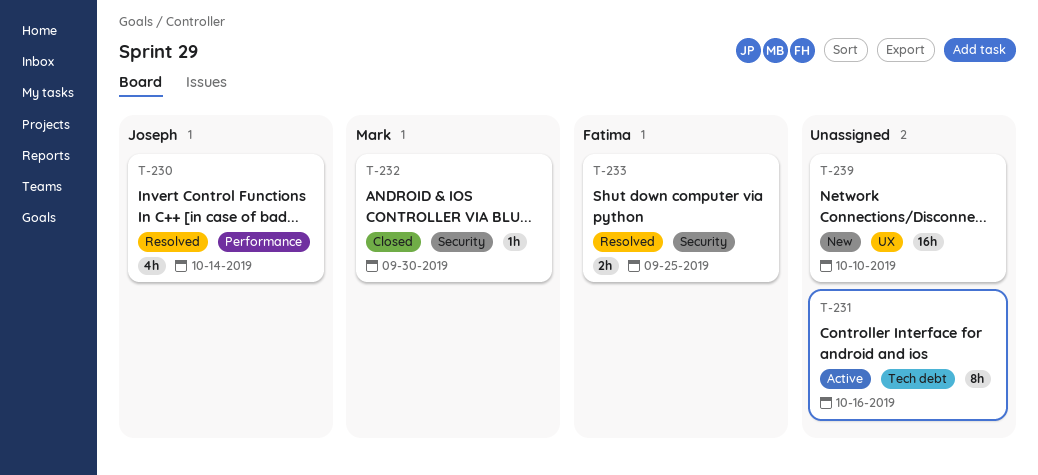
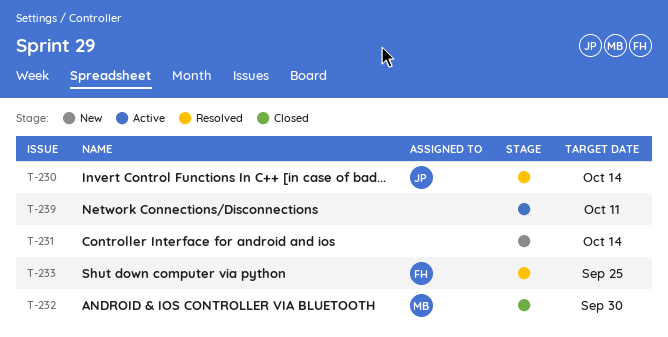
T-231, status: Active -> New
T-231, due: Oct 16 -> Oct 14
T-239, status: New -> Active
T-239, due: Oct 10 -> Oct 11

